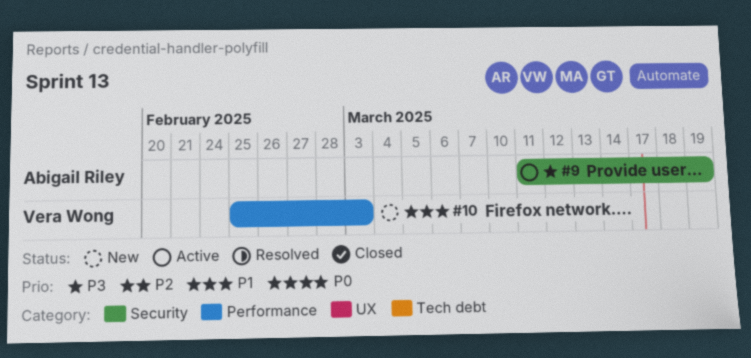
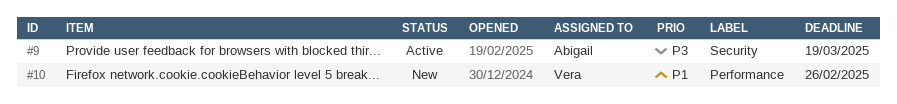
#10, due: Mar 3 -> Feb 26

